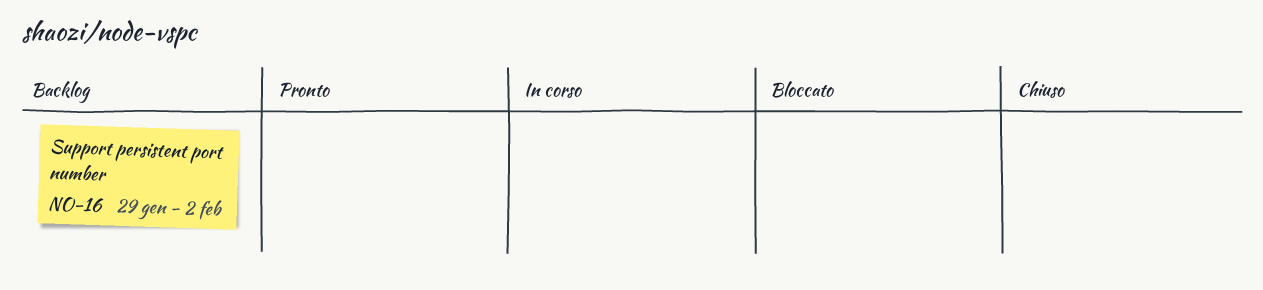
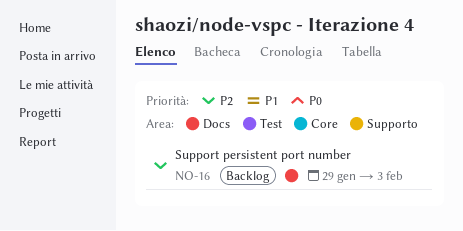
NO-16, due: Feb 2 -> Feb 3

